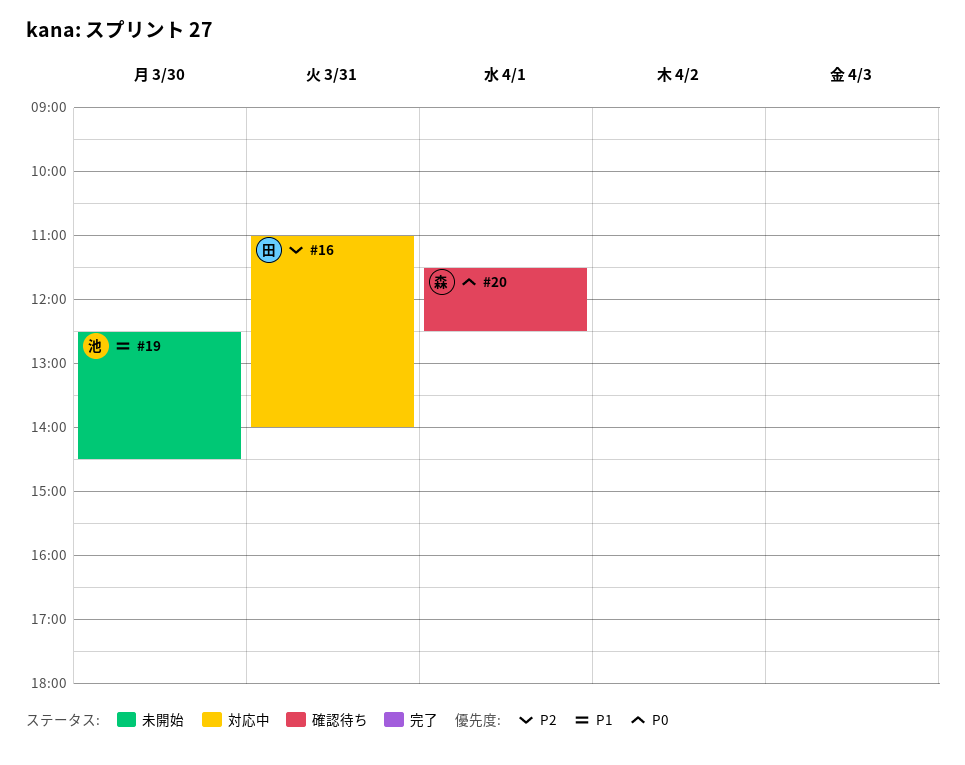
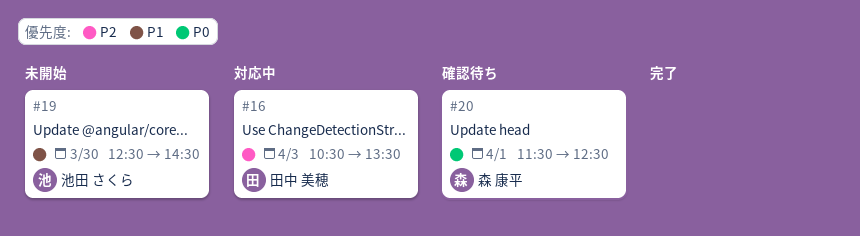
#16, day: Mar 31 -> Apr 3
#16, begins: 11:00 -> 10:30
#16, ends: 14:00 -> 13:30

